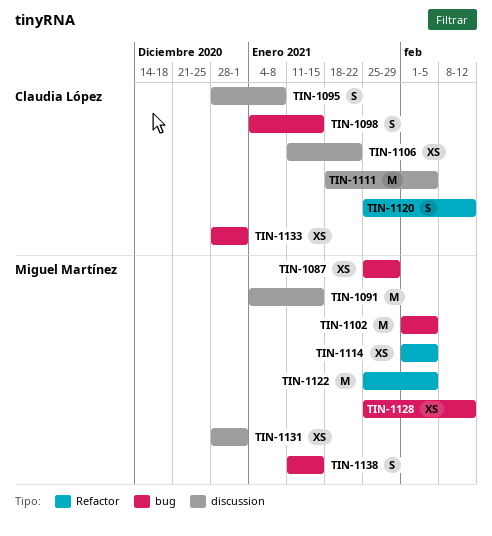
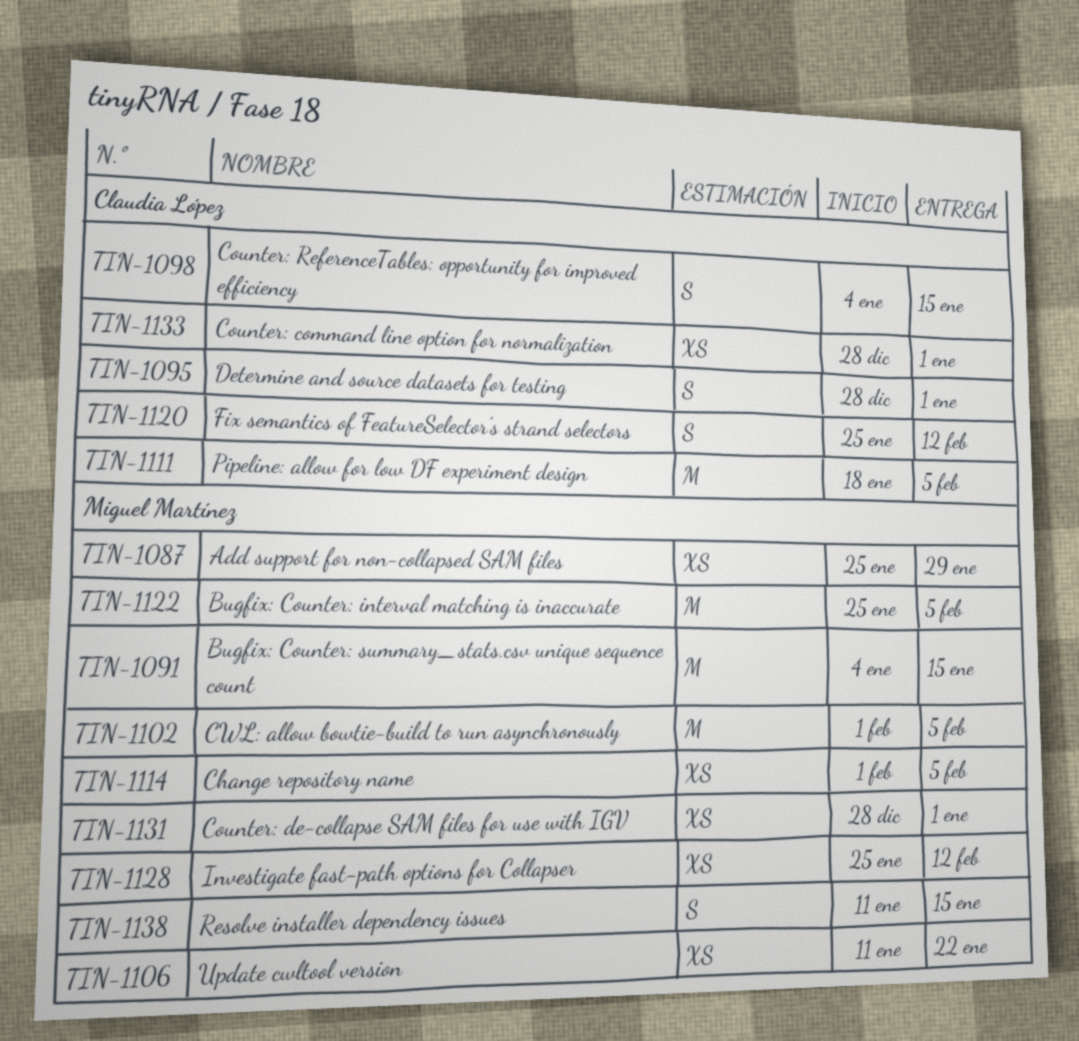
TIN-1095, due: Jan 8 -> Jan 1
TIN-1106, owner: Claudia López -> Miguel Martínez

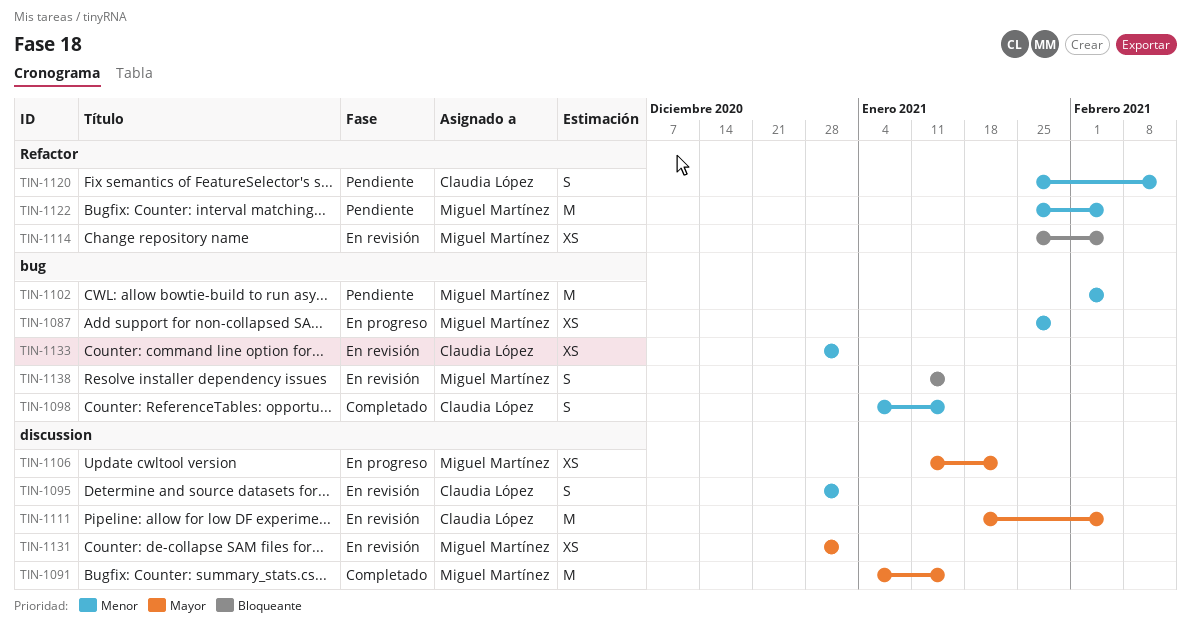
TIN-1114, start: Feb 1 -> Jan 25
TIN-1128: present -> none

